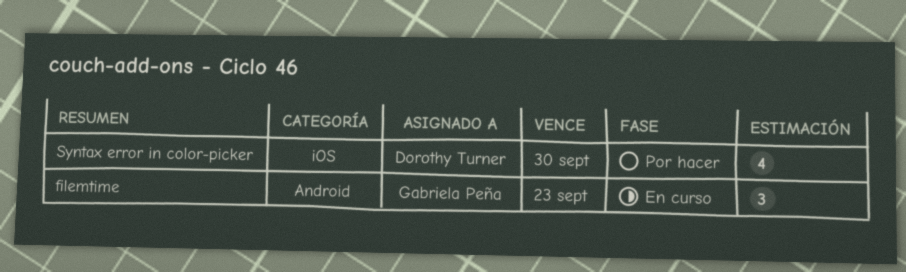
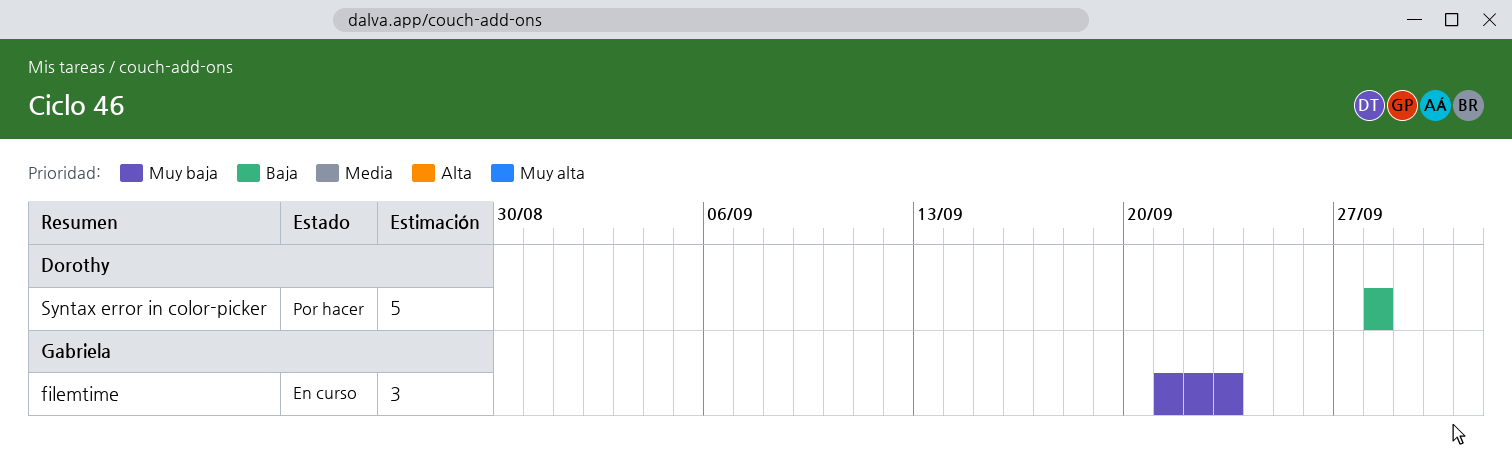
Syntax error in color-picker, estimate: 4 -> 5
Syntax error in color-picker, due: Sep 30 -> Sep 28

